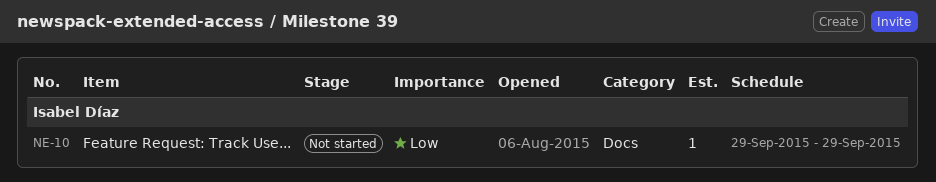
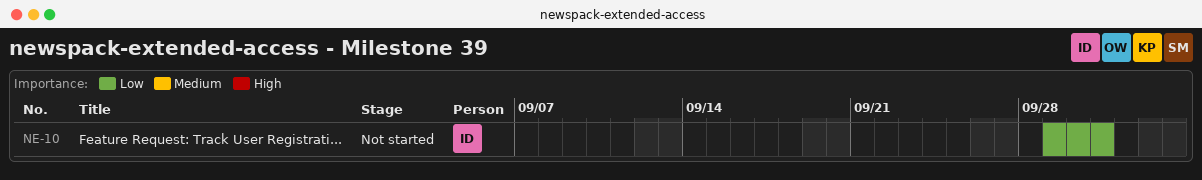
NE-10, due: Sep 29 -> Oct 1

